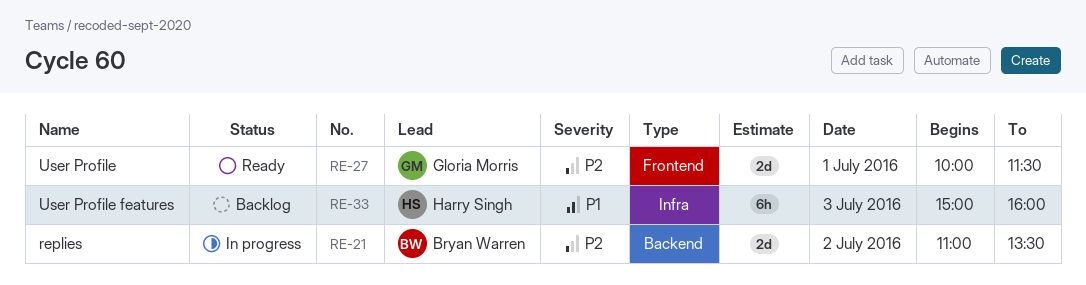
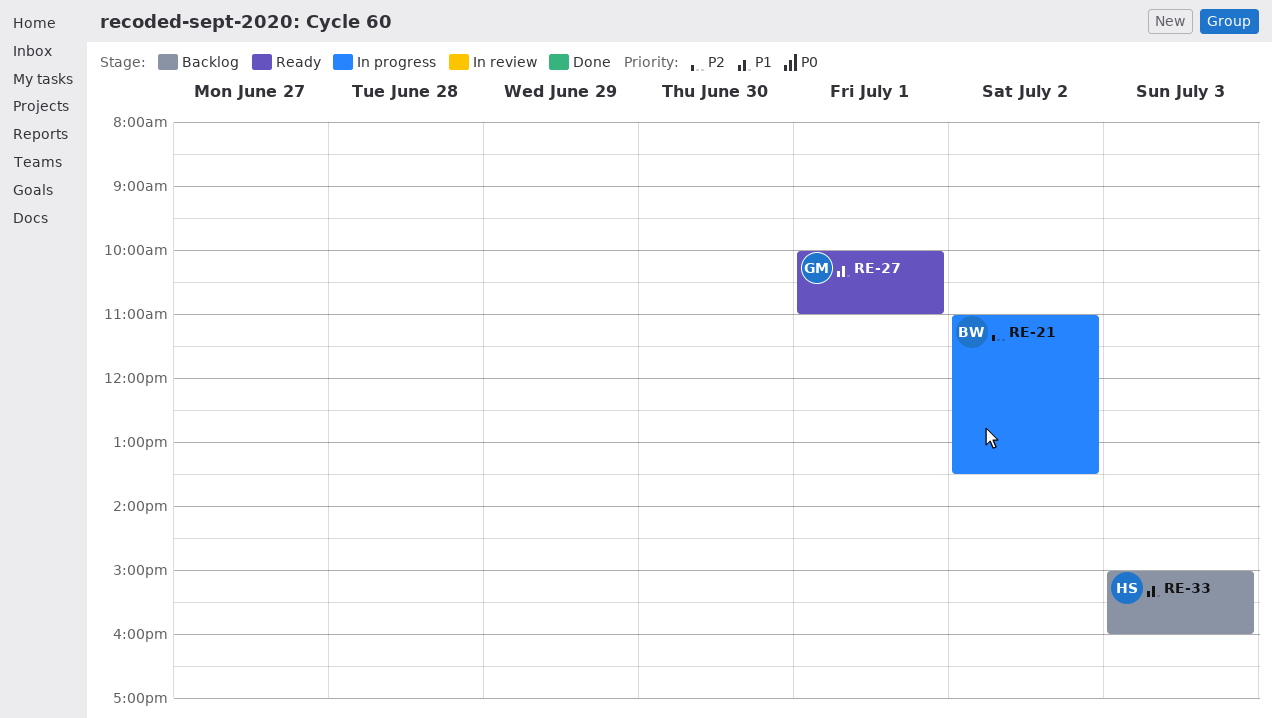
RE-27, priority: P2 -> P1
RE-27, ends: 11:30 -> 11:00

